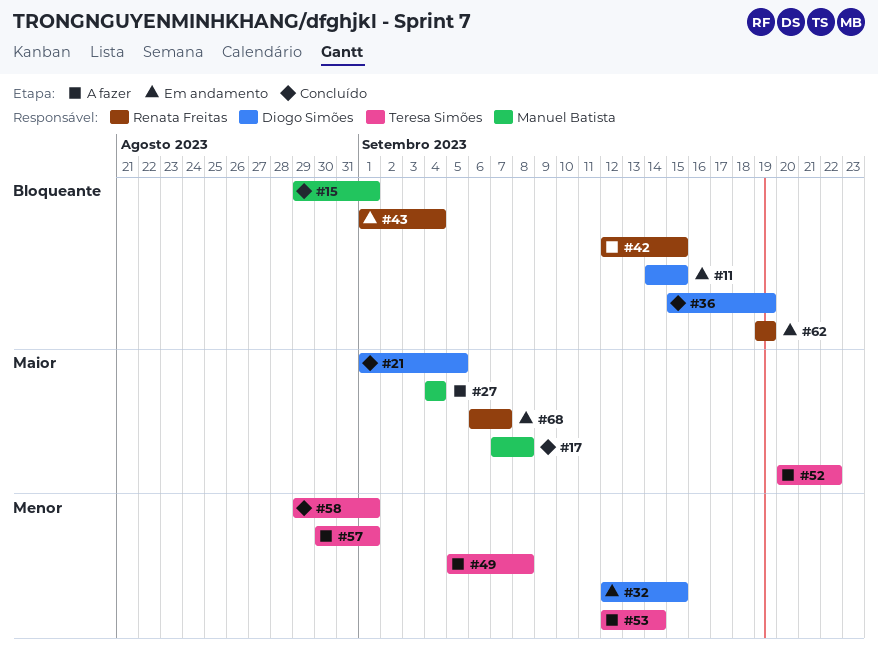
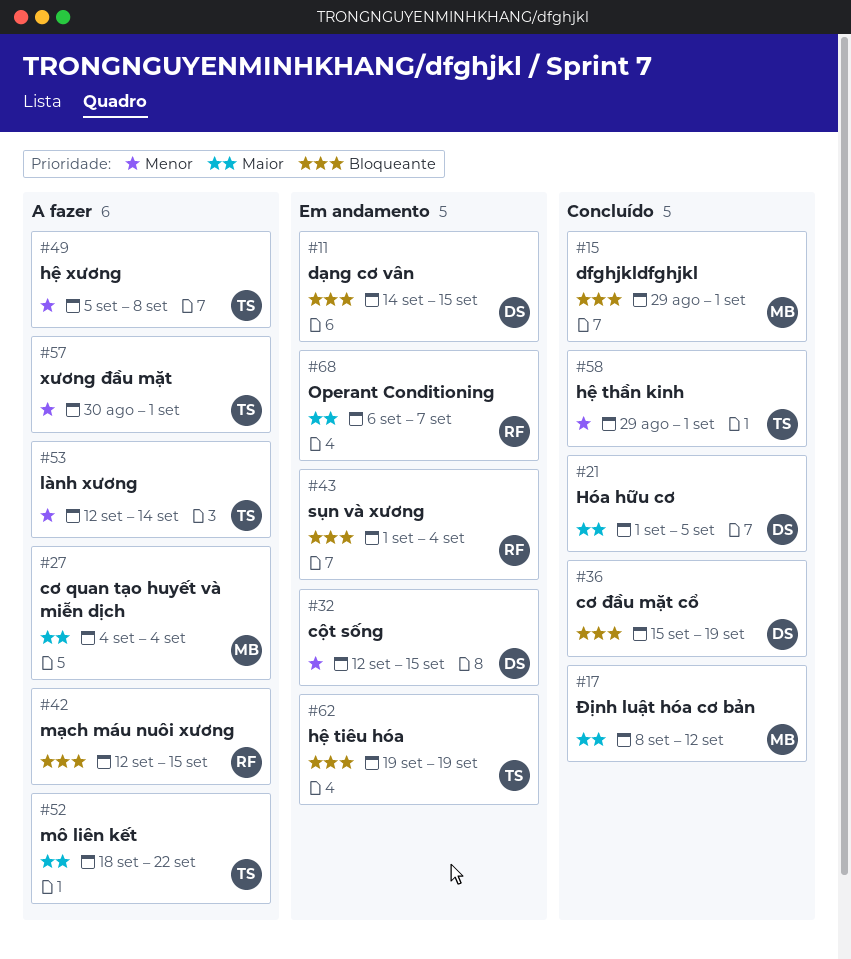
#17, start: Sep 7 -> Sep 8
#17, due: Sep 8 -> Sep 12
#52, start: Sep 20 -> Sep 18
#62, owner: Renata Freitas -> Teresa Simões

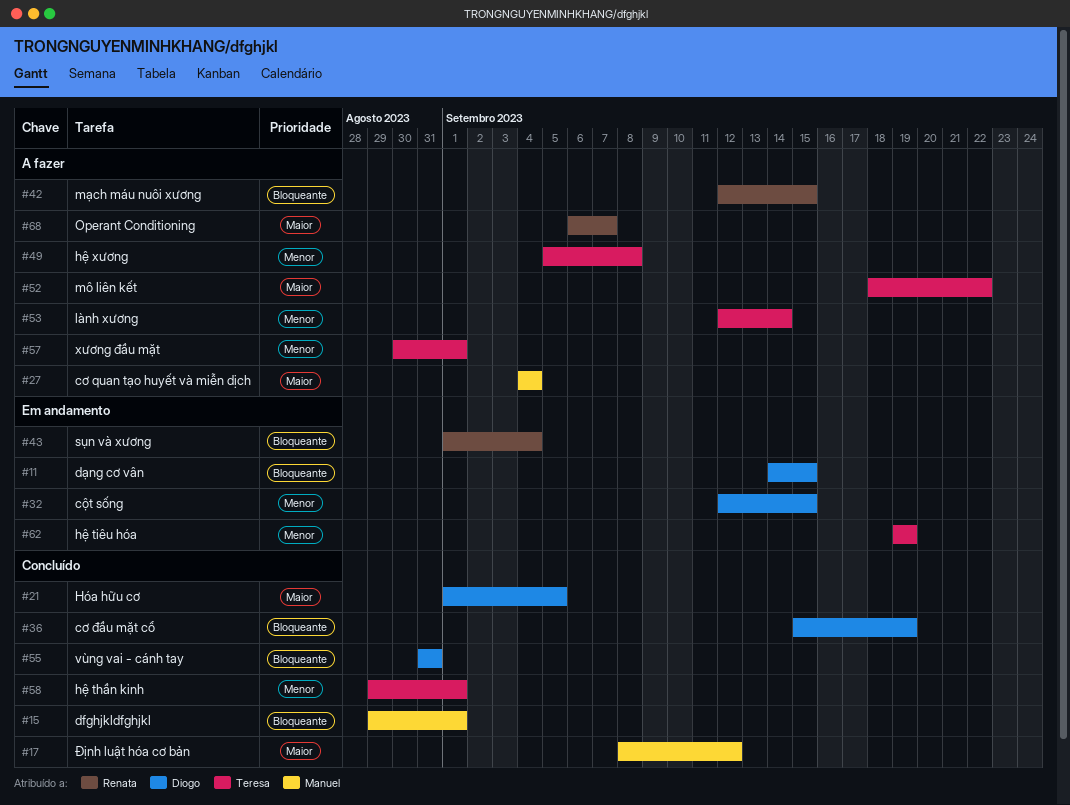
#55: none -> present
#62, priority: Bloqueante -> Menor
#68, status: Em andamento -> A fazer

